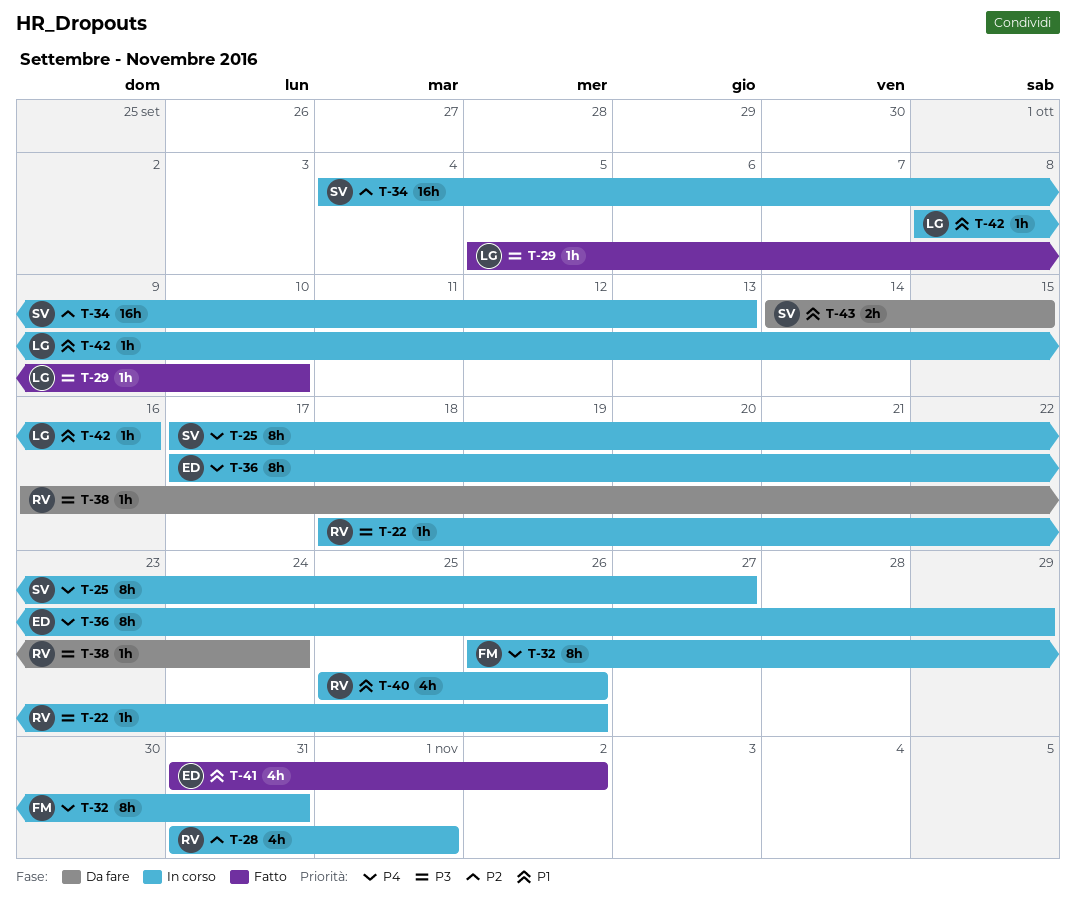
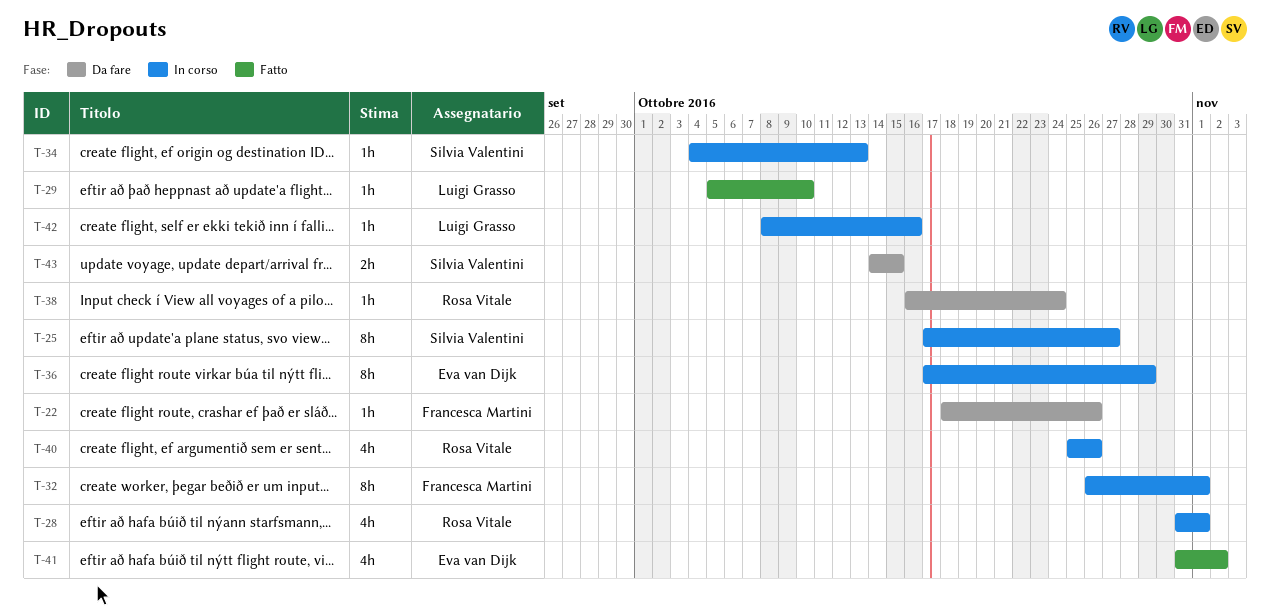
T-22, status: In corso -> Da fare
T-22, owner: Rosa Vitale -> Francesca Martini
T-32, due: Oct 31 -> Nov 1
T-34, estimate: 16h -> 1h

